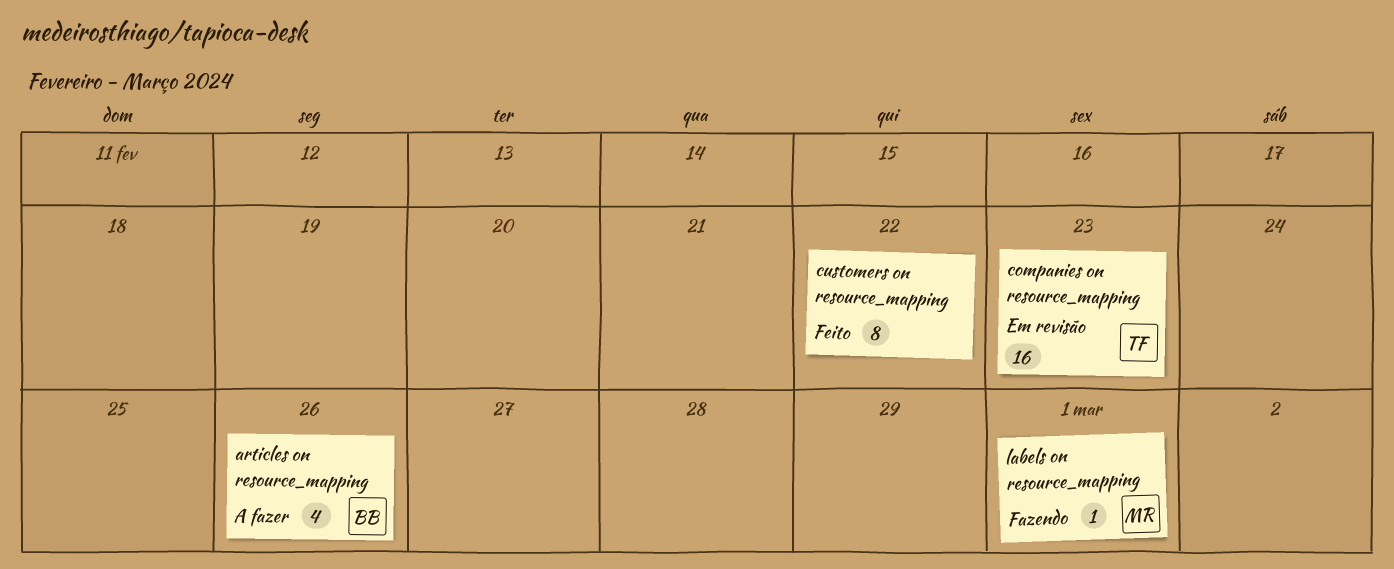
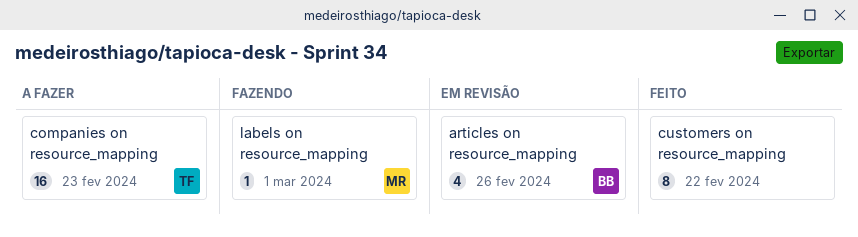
articles on resource_mapping, status: A fazer -> Em revisão
companies on resource_mapping, status: Em revisão -> A fazer

